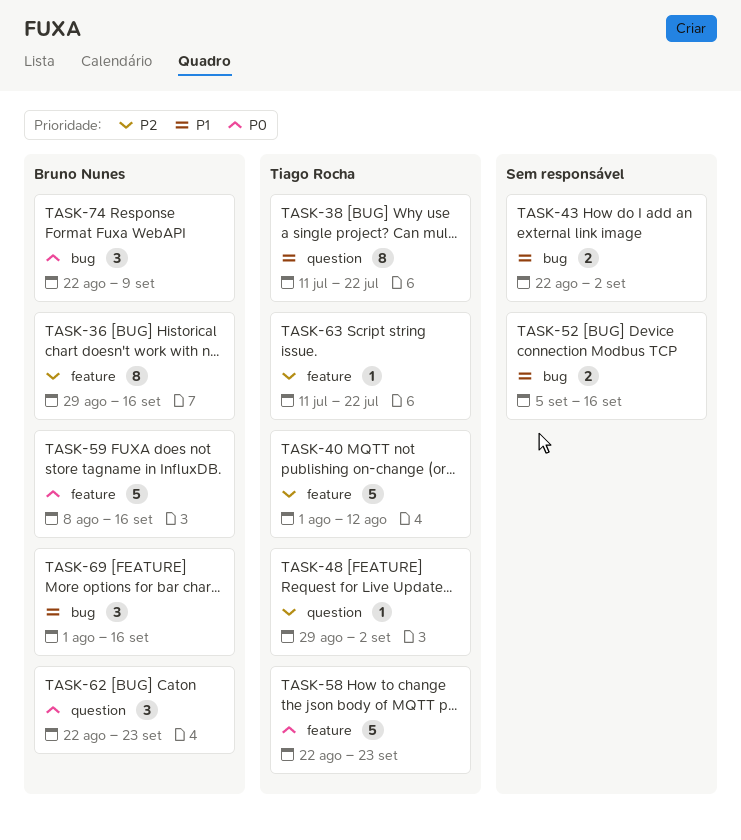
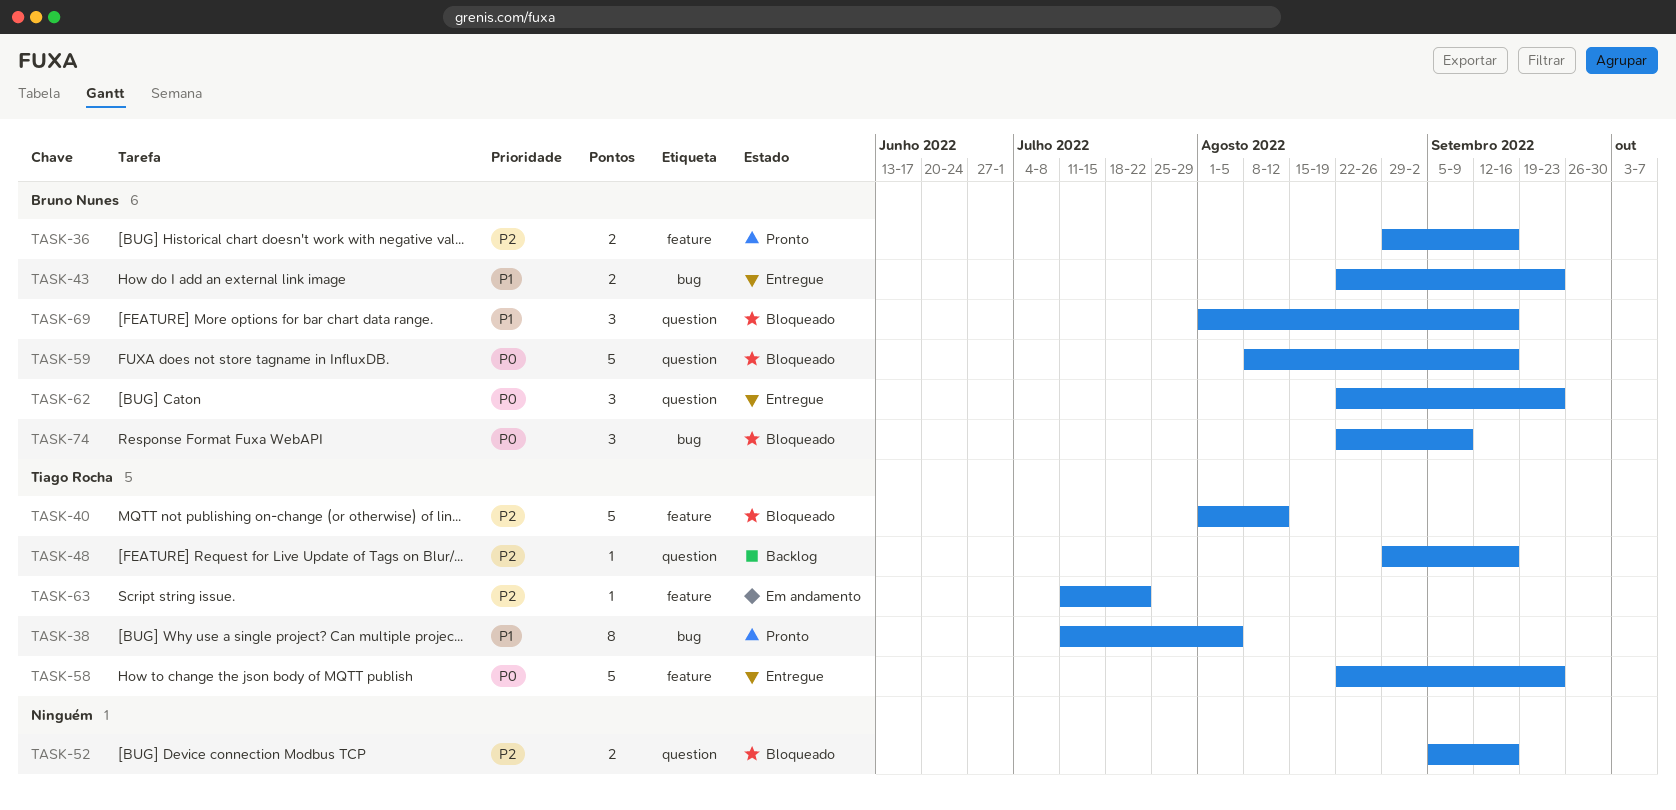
TASK-36, estimate: 8 -> 2
TASK-38, label: question -> bug
TASK-38, due: Jul 22 -> Aug 5
TASK-43, owner: none -> Bruno Nunes
TASK-43, due: Sep 2 -> Sep 23
TASK-48, due: Sep 2 -> Sep 16
TASK-52, priority: P1 -> P2
TASK-52, label: bug -> question
TASK-59, label: feature -> question
TASK-69, label: bug -> question

